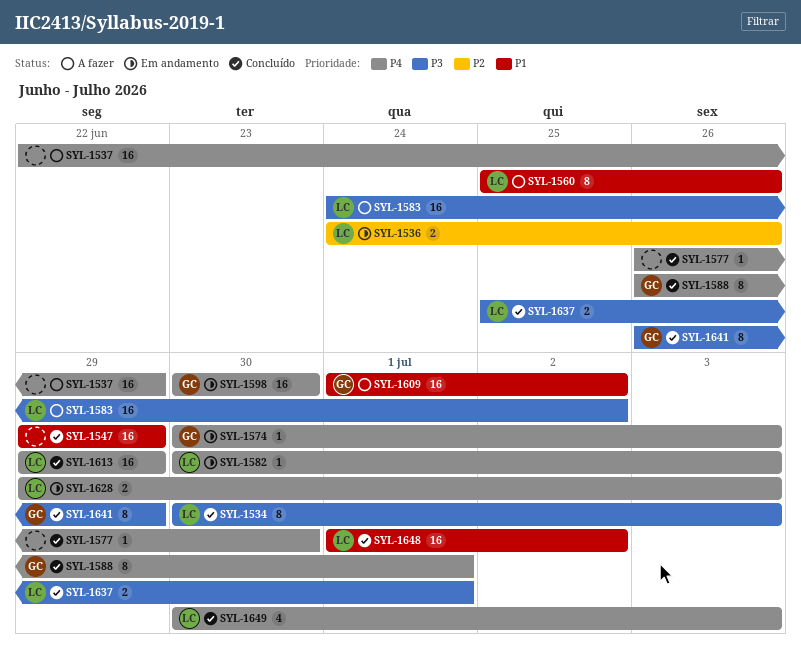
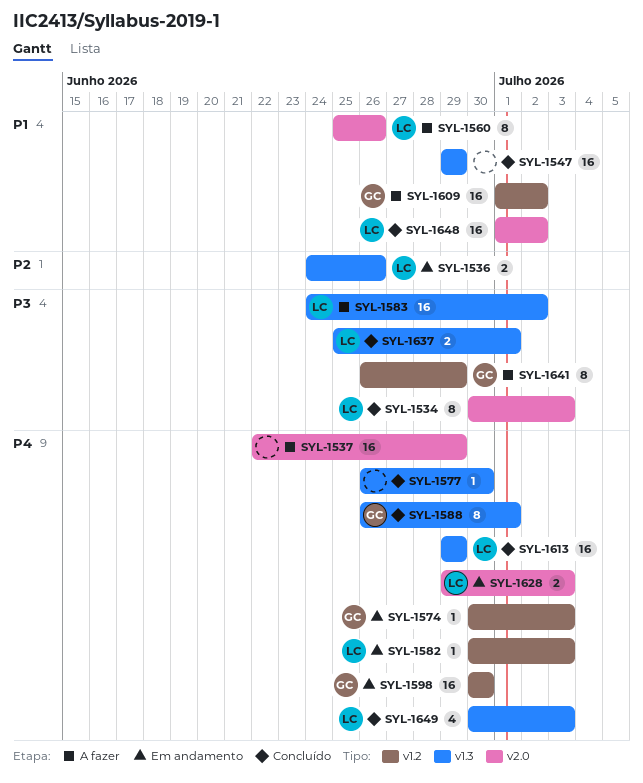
SYL-1641, status: Concluído -> A fazer

